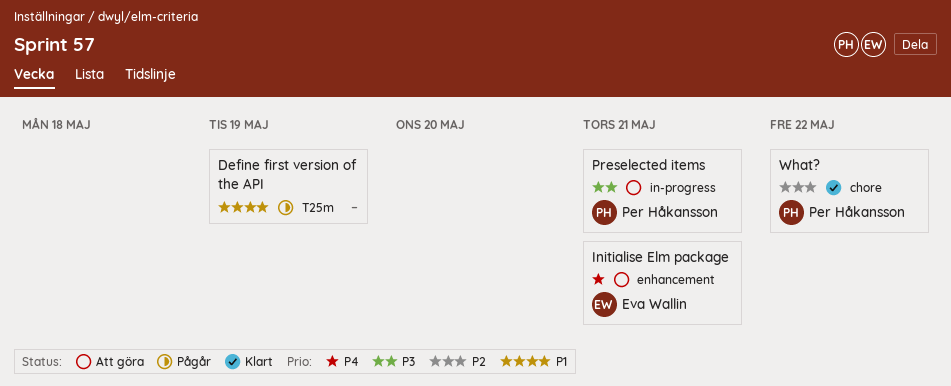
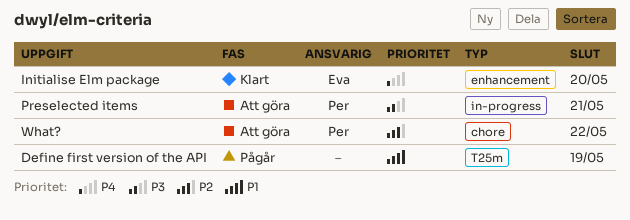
Initialise Elm package, status: Att göra -> Klart
Initialise Elm package, due: May 21 -> May 20
What?, status: Klart -> Att göra

